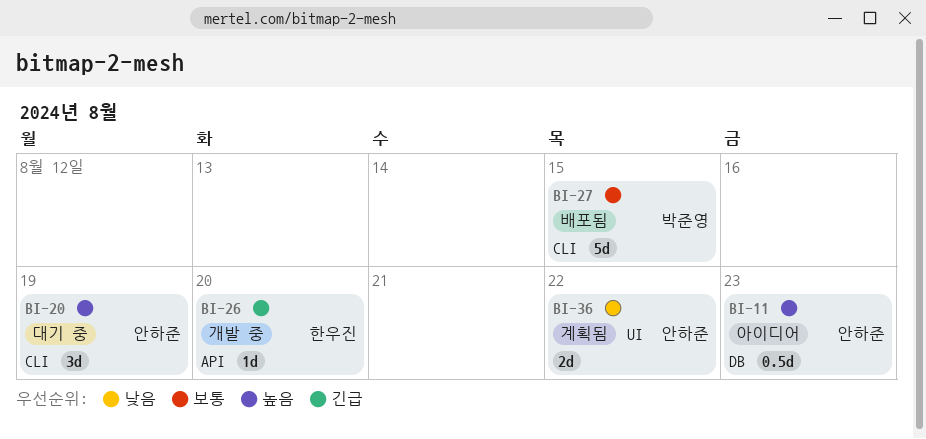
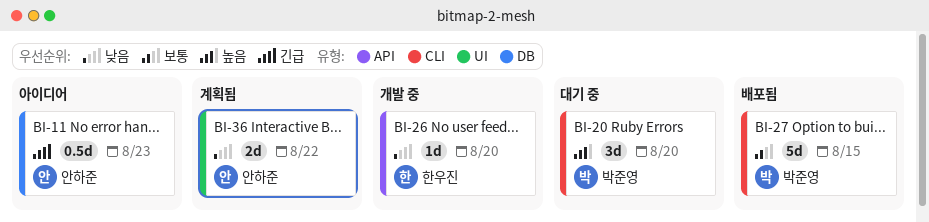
BI-11, priority: 높음 -> 긴급
BI-20, owner: 안하준 -> 박준영
BI-20, due: Aug 19 -> Aug 20
BI-26, priority: 긴급 -> 낮음

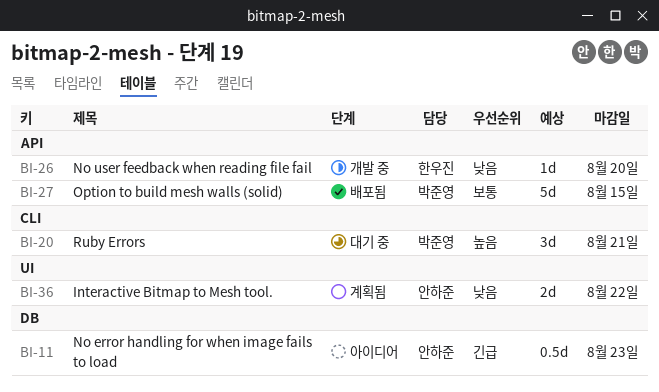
BI-20, due: Aug 20 -> Aug 21
BI-27, label: CLI -> API

